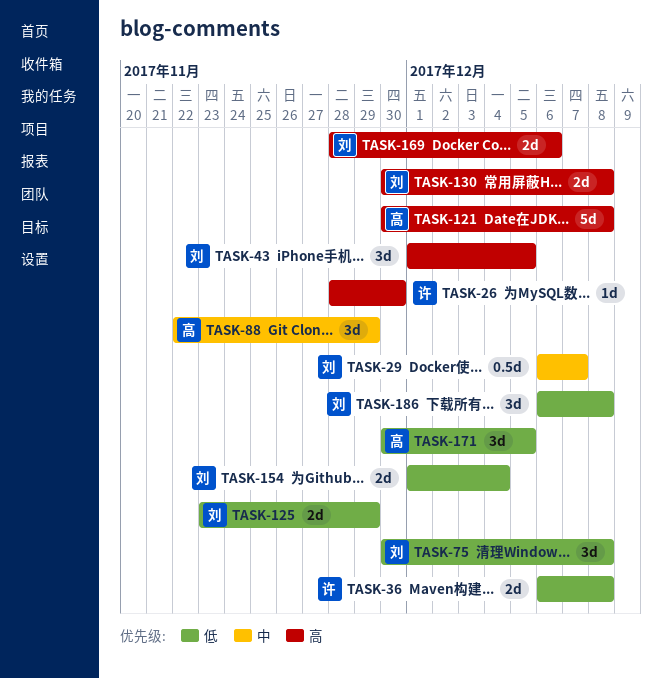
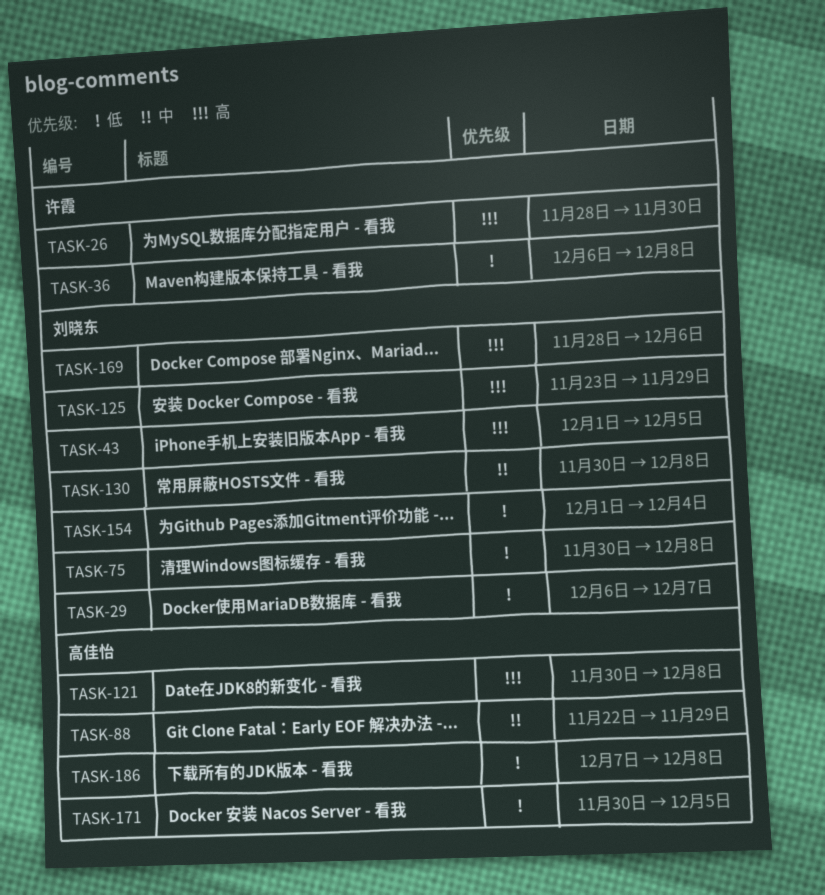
TASK-29, priority: 中 -> 低
TASK-125, priority: 低 -> 高
TASK-130, priority: 高 -> 中
TASK-186, owner: 刘晓东 -> 高佳怡
TASK-186, start: Dec 6 -> Dec 7

